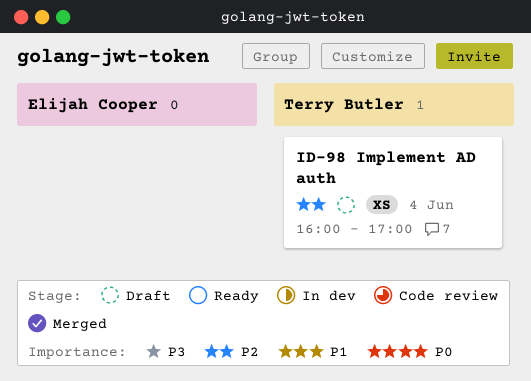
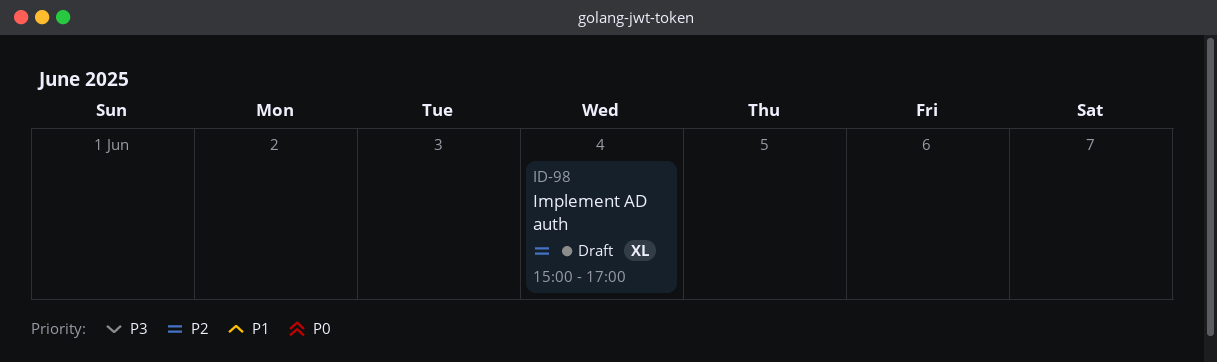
ID-98, estimate: XS -> XL
ID-98, begins: 16:00 -> 15:00

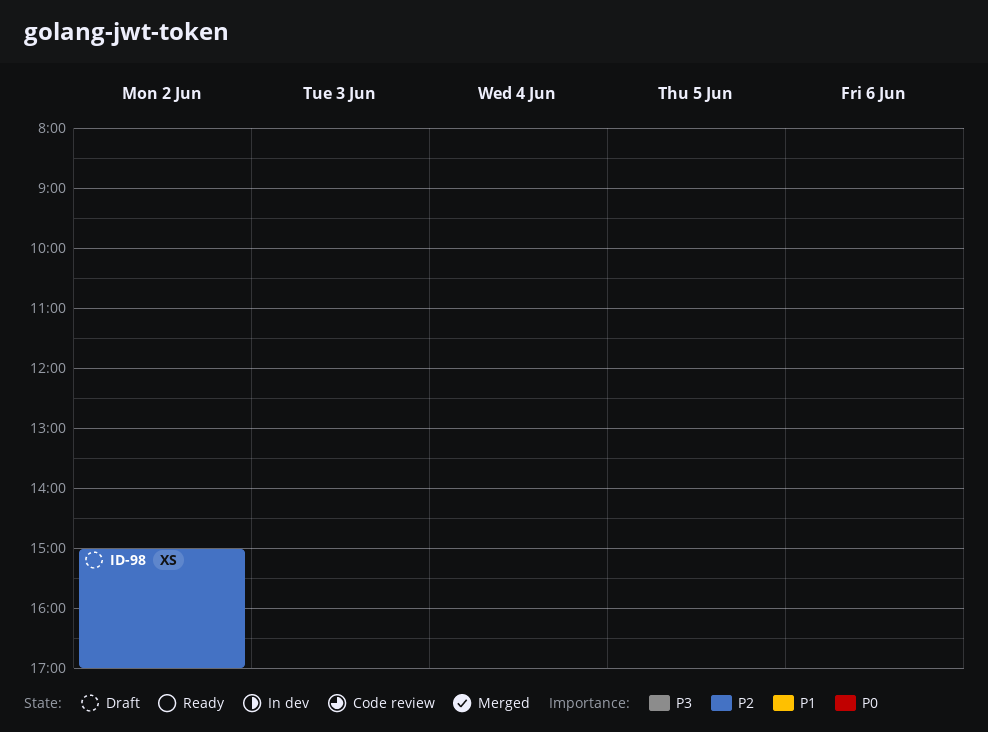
ID-98, estimate: XL -> XS
ID-98, day: Jun 4 -> Jun 2

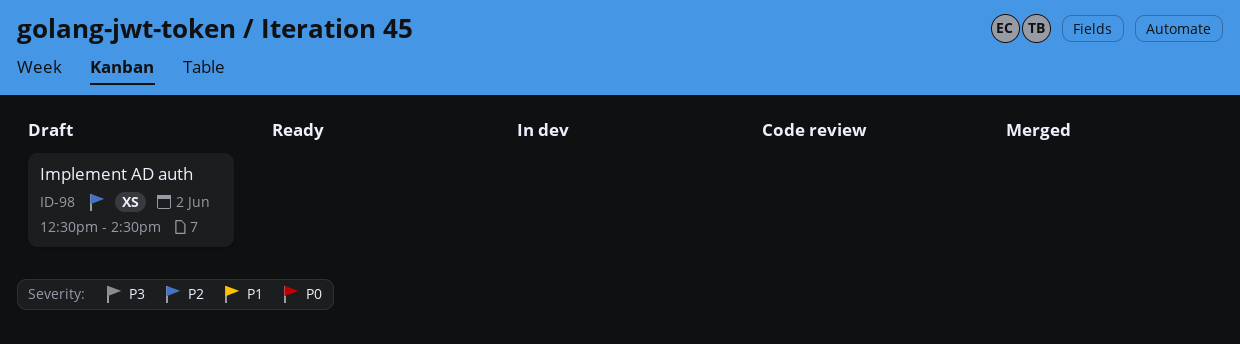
ID-98, begins: 15:00 -> 12:30
ID-98, ends: 17:00 -> 14:30

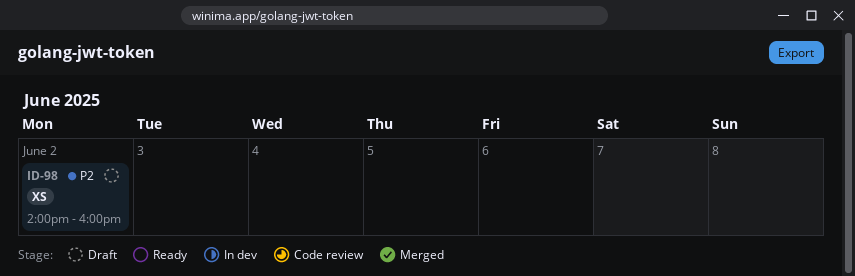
ID-98, begins: 12:30 -> 14:00
ID-98, ends: 14:30 -> 16:00

